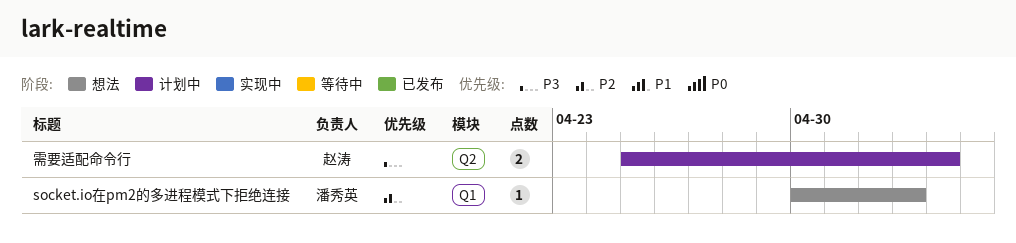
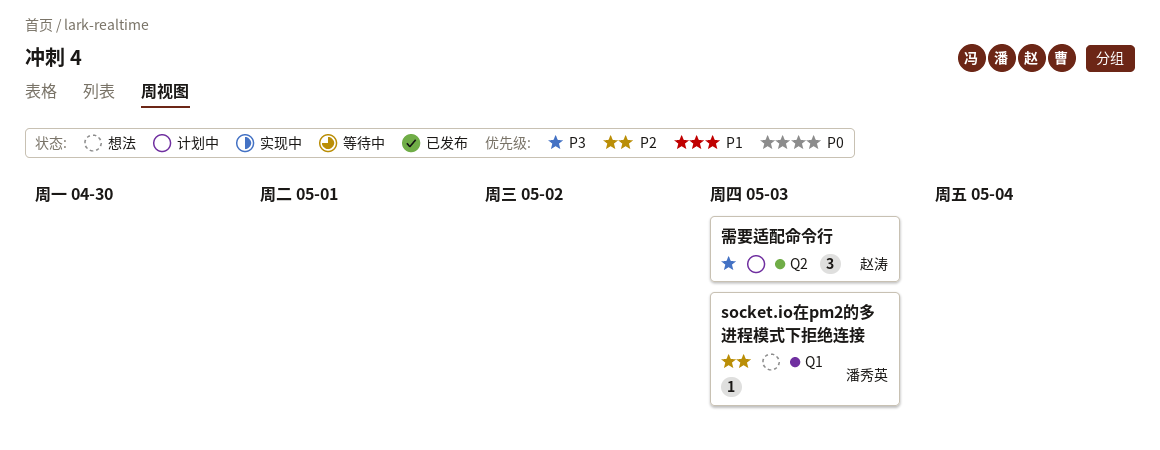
需要适配命令行, estimate: 2 -> 3
需要适配命令行, due: May 4 -> May 3

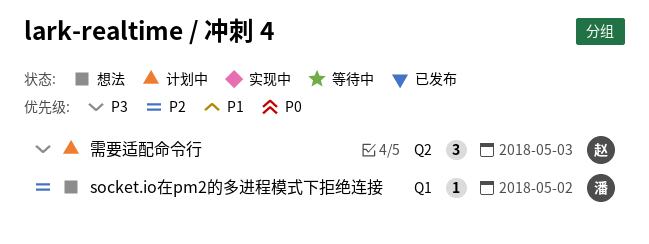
socket.io在pm2的多进程模式下拒绝连接, due: May 3 -> May 2

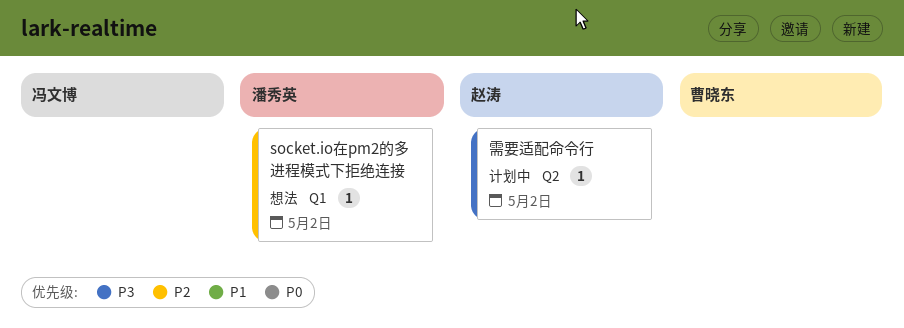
需要适配命令行, estimate: 3 -> 1
需要适配命令行, due: May 3 -> May 2

